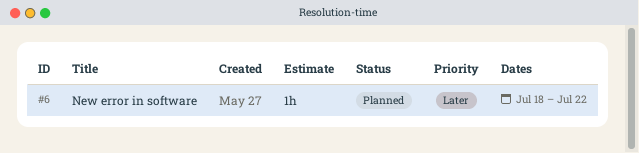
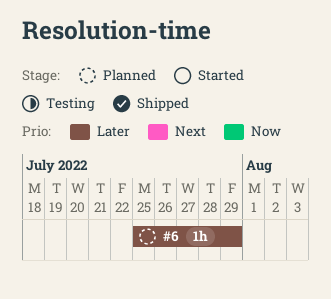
#6, start: Jul 18 -> Jul 25
#6, due: Jul 22 -> Jul 29

